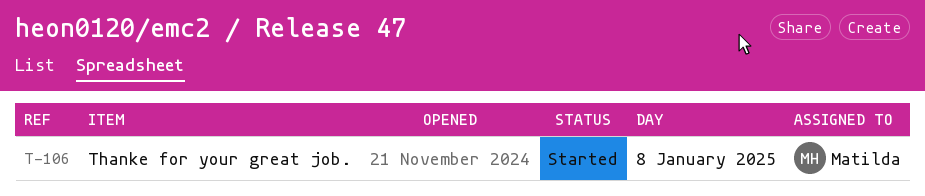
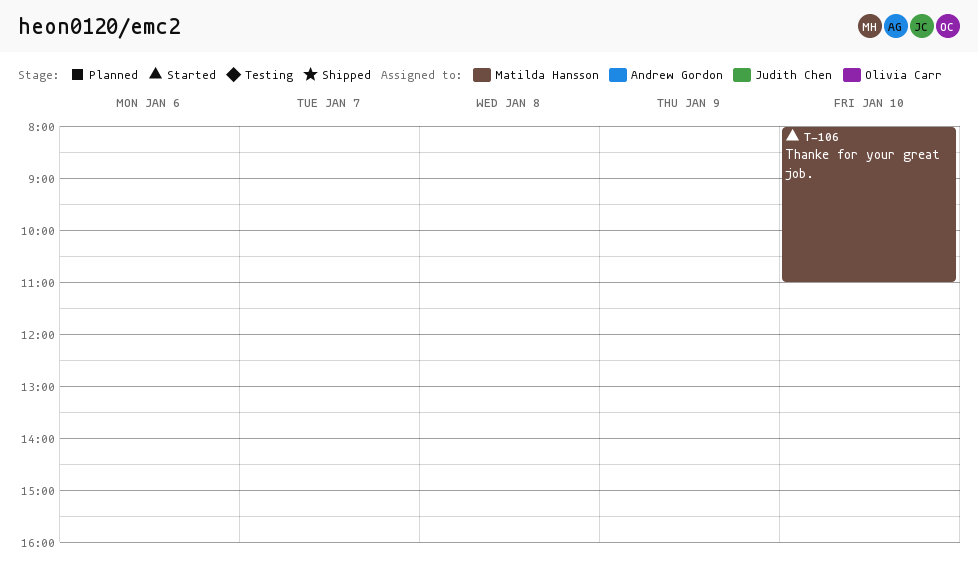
T-106, day: Jan 8 -> Jan 10

